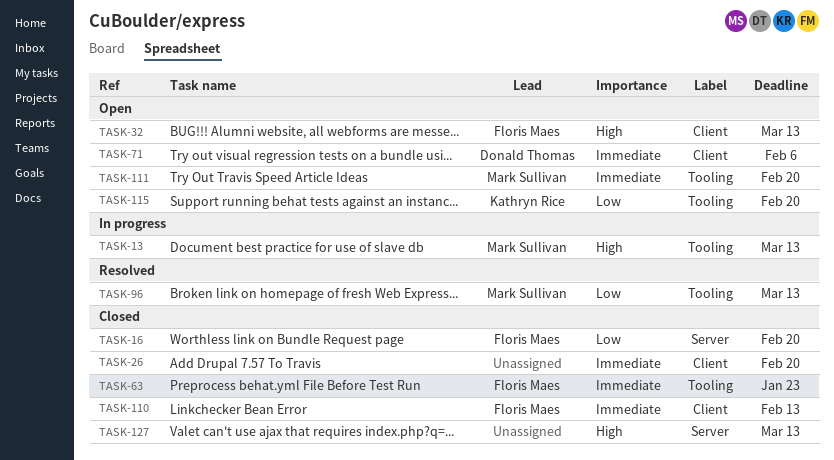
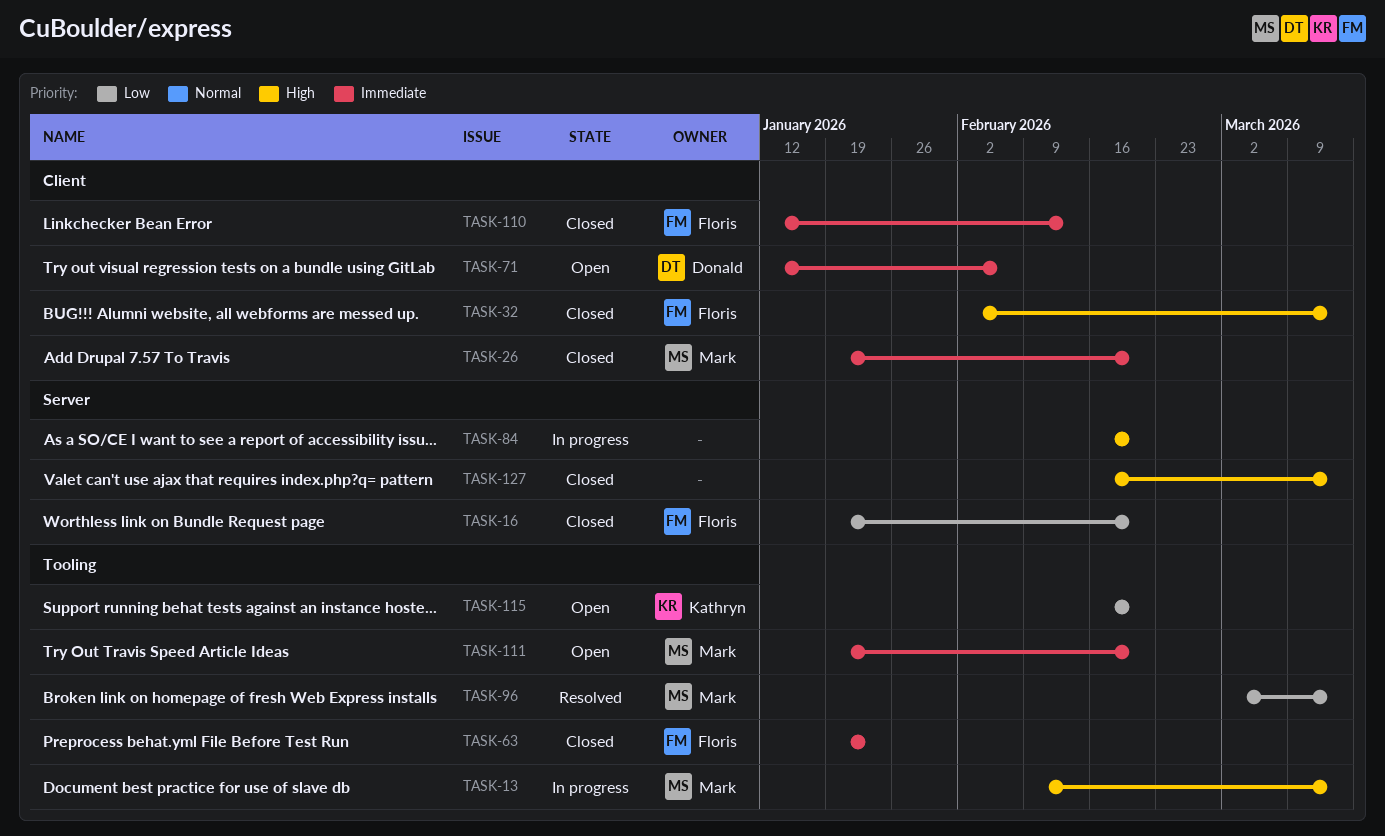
TASK-26, owner: none -> Mark Sullivan
TASK-32, status: Open -> Closed
TASK-84: none -> present

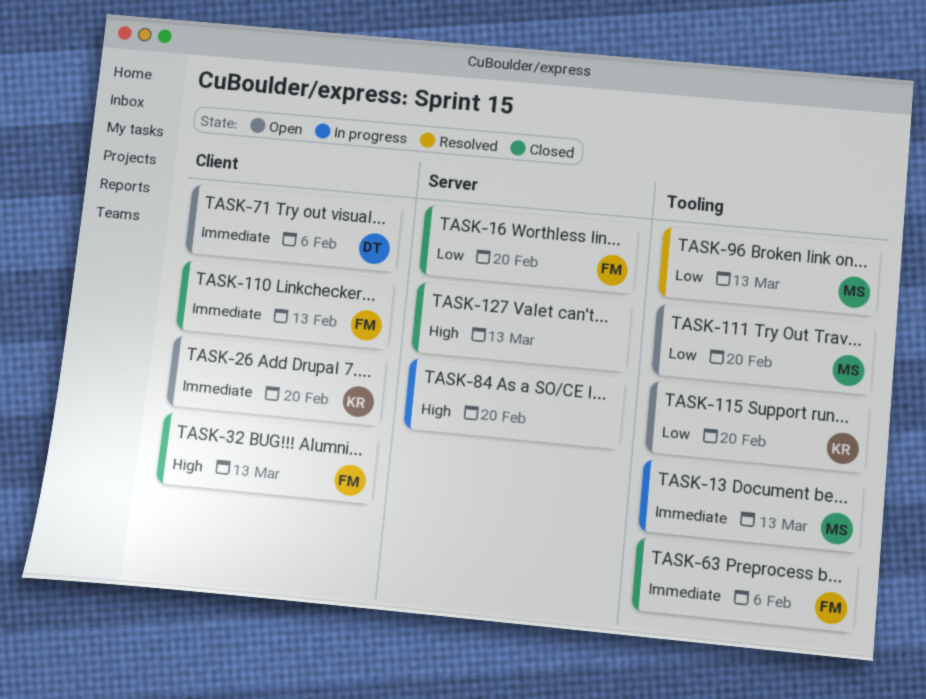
TASK-13, priority: High -> Immediate
TASK-26, status: Closed -> Open
TASK-26, owner: Mark -> Kathryn
TASK-63, due: Jan 23 -> Feb 6
TASK-111, priority: Immediate -> Low

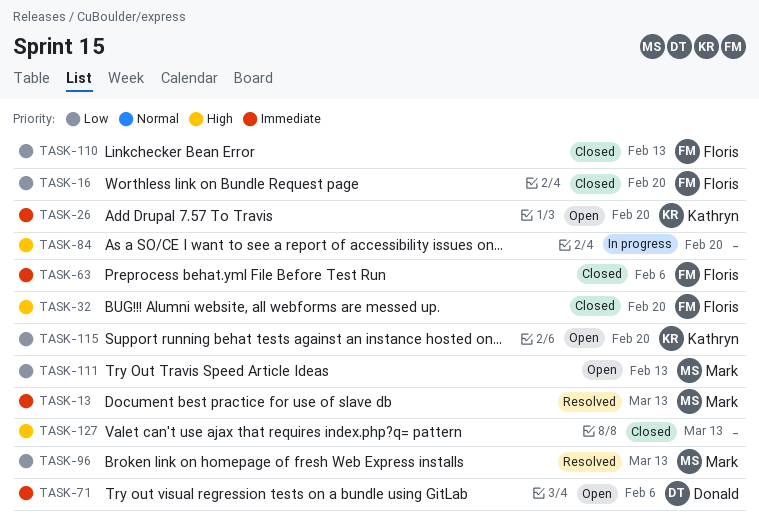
TASK-13, status: In progress -> Resolved
TASK-32, due: Mar 13 -> Feb 20
TASK-110, priority: Immediate -> Low
TASK-111, due: Feb 20 -> Feb 13

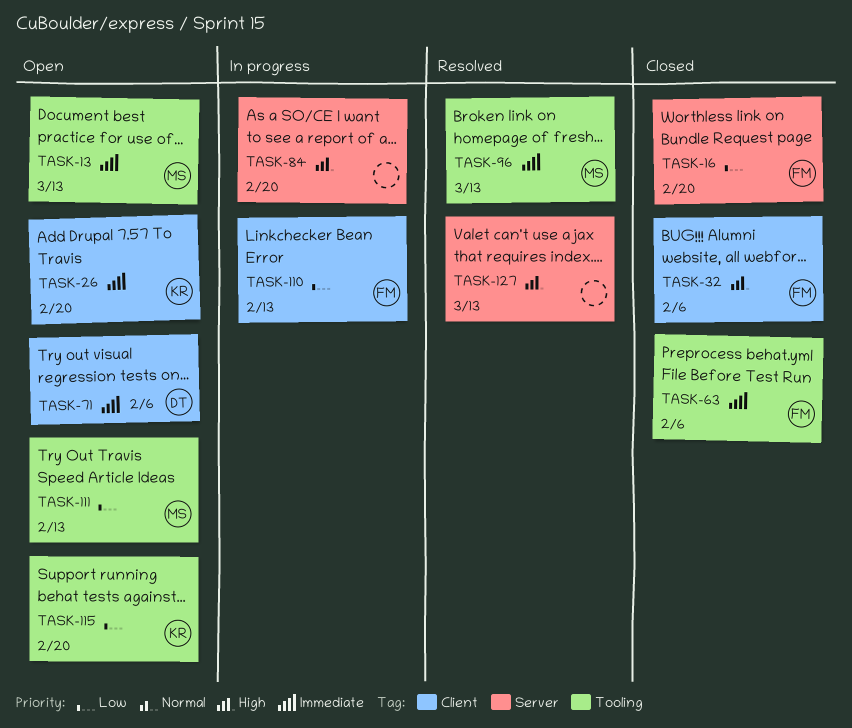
TASK-13, status: Resolved -> Open
TASK-32, due: Feb 20 -> Feb 6
TASK-96, priority: Low -> Immediate
TASK-110, status: Closed -> In progress
TASK-127, status: Closed -> Resolved

